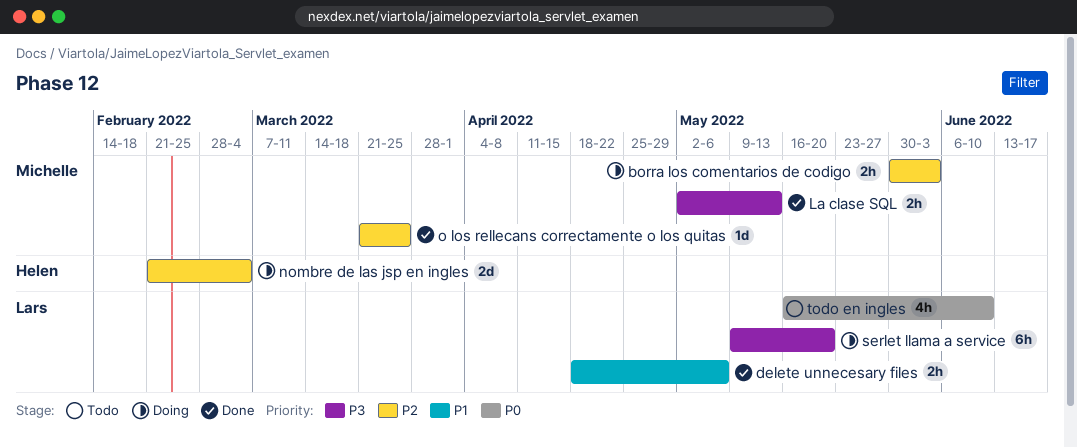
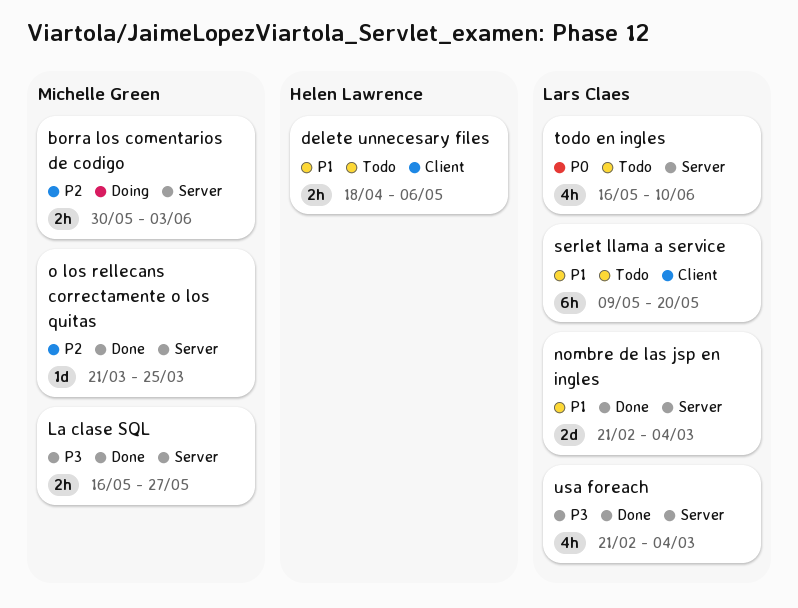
delete unnecesary files, status: Done -> Todo
delete unnecesary files, owner: Lars Claes -> Helen Lawrence
La clase SQL, start: May 2 -> May 16
La clase SQL, due: May 13 -> May 27
nombre de las jsp en ingles, status: Doing -> Done
nombre de las jsp en ingles, owner: Helen Lawrence -> Lars Claes
nombre de las jsp en ingles, priority: P2 -> P1
serlet llama a service, status: Doing -> Todo
serlet llama a service, priority: P3 -> P1
usa foreach: none -> present

